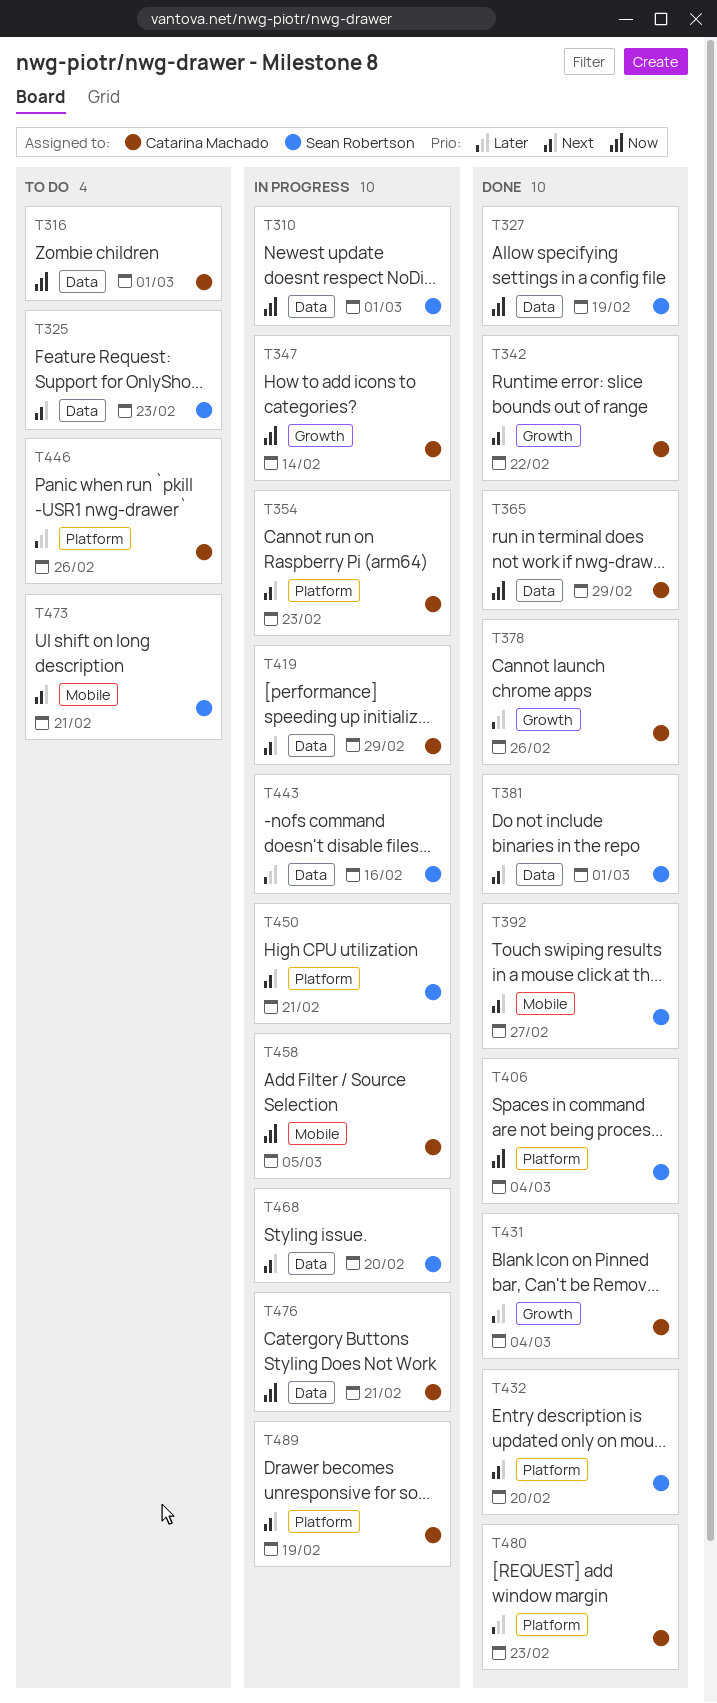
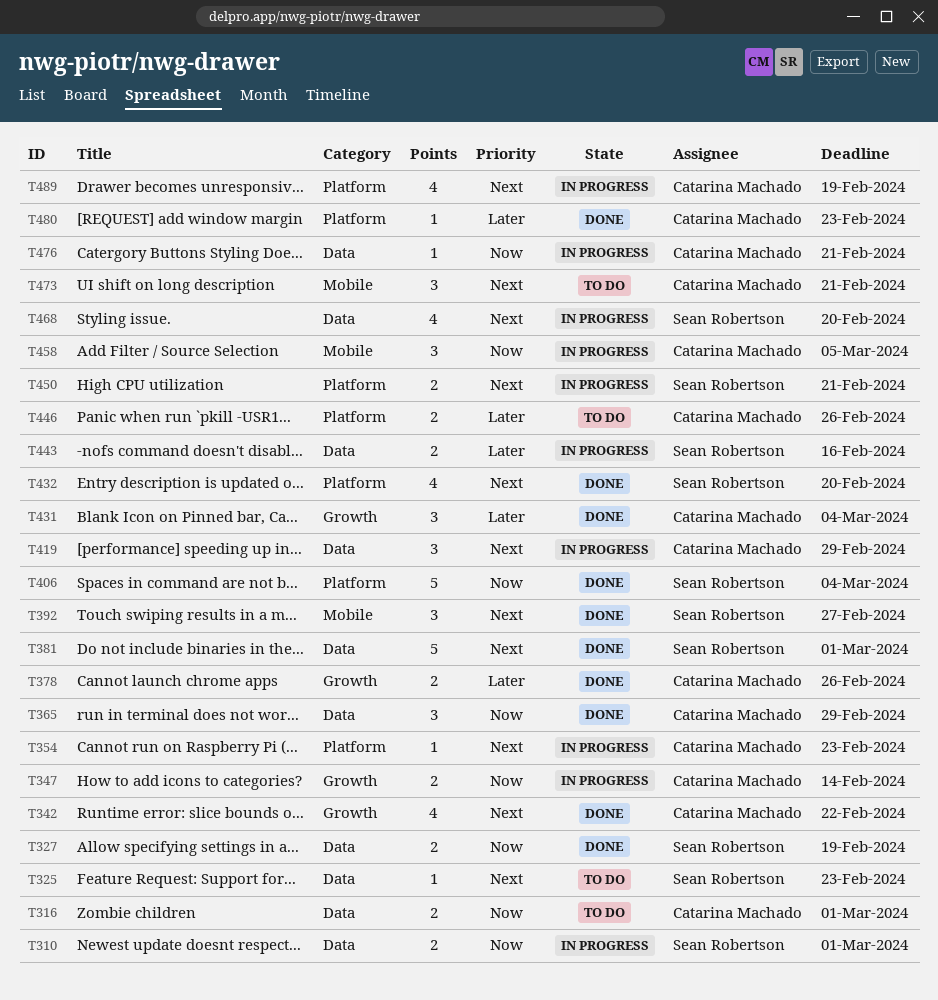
T473, owner: Sean Robertson -> Catarina Machado

